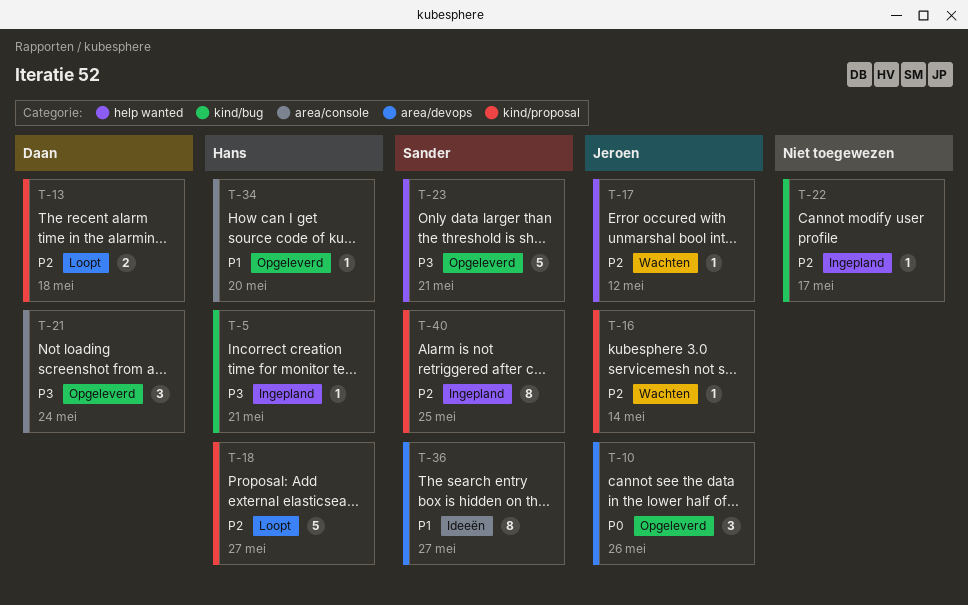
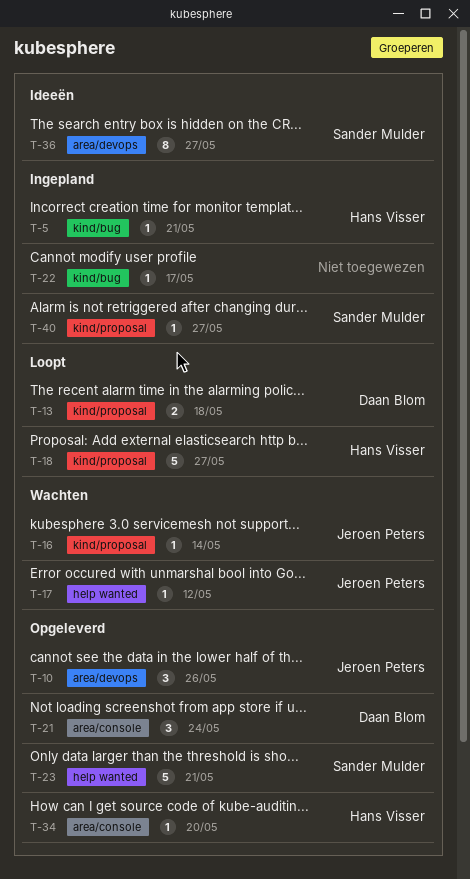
T-40, estimate: 8 -> 1
T-40, due: May 25 -> May 27

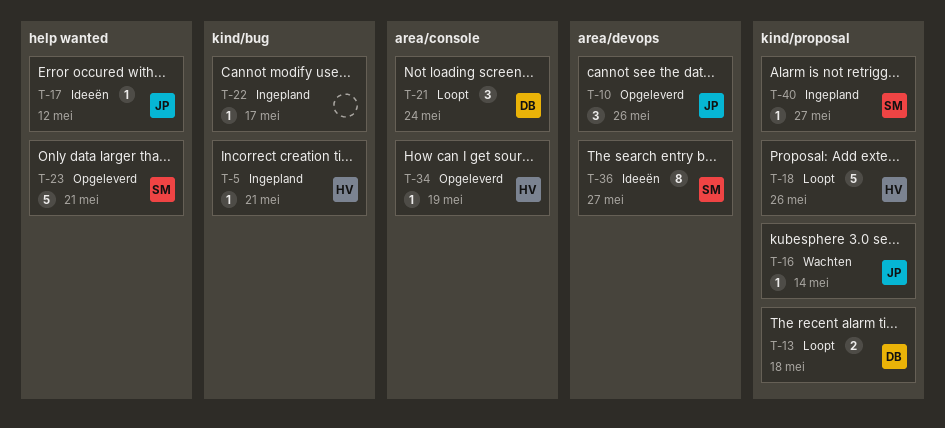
T-17, status: Wachten -> Ideeën
T-18, due: May 27 -> May 26
T-21, status: Opgeleverd -> Loopt
T-34, due: May 20 -> May 19

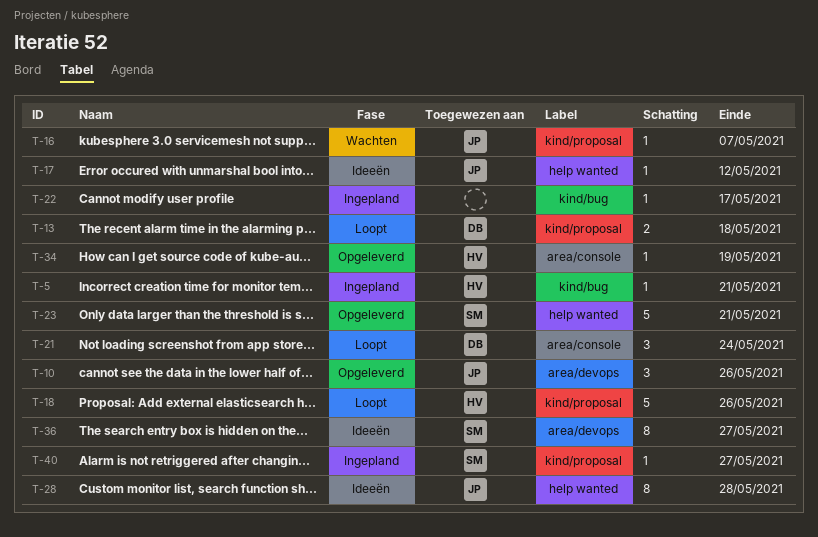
T-16, due: May 14 -> May 7
T-28: none -> present

